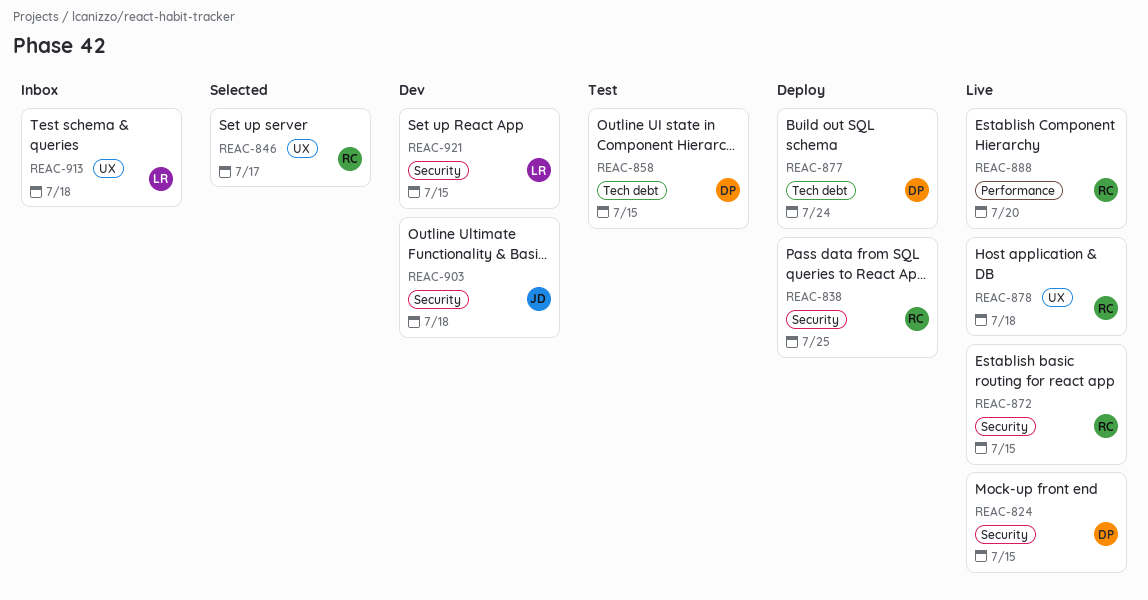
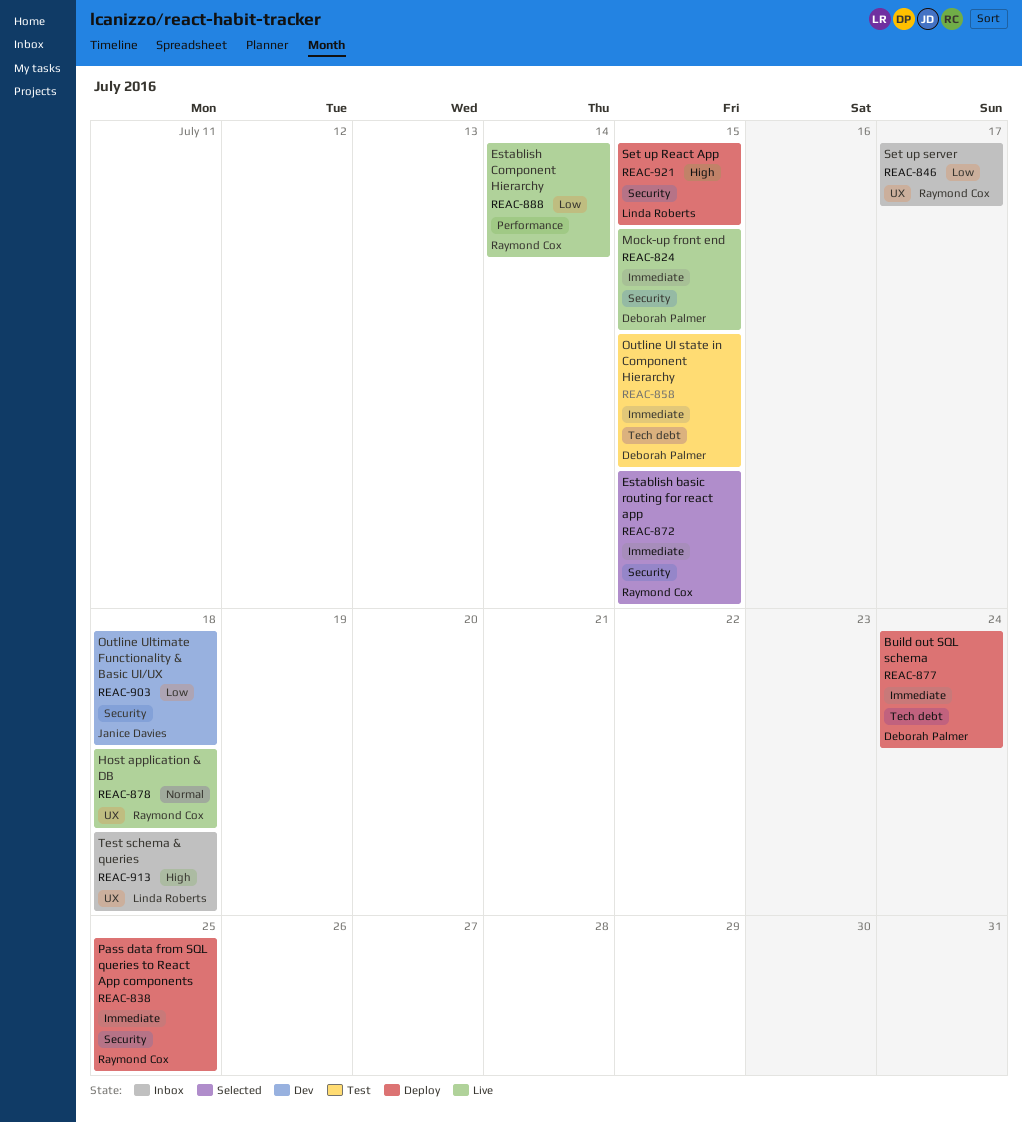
REAC-846, status: Selected -> Inbox
REAC-872, status: Live -> Selected
REAC-888, due: Jul 20 -> Jul 14
REAC-921, status: Dev -> Deploy

